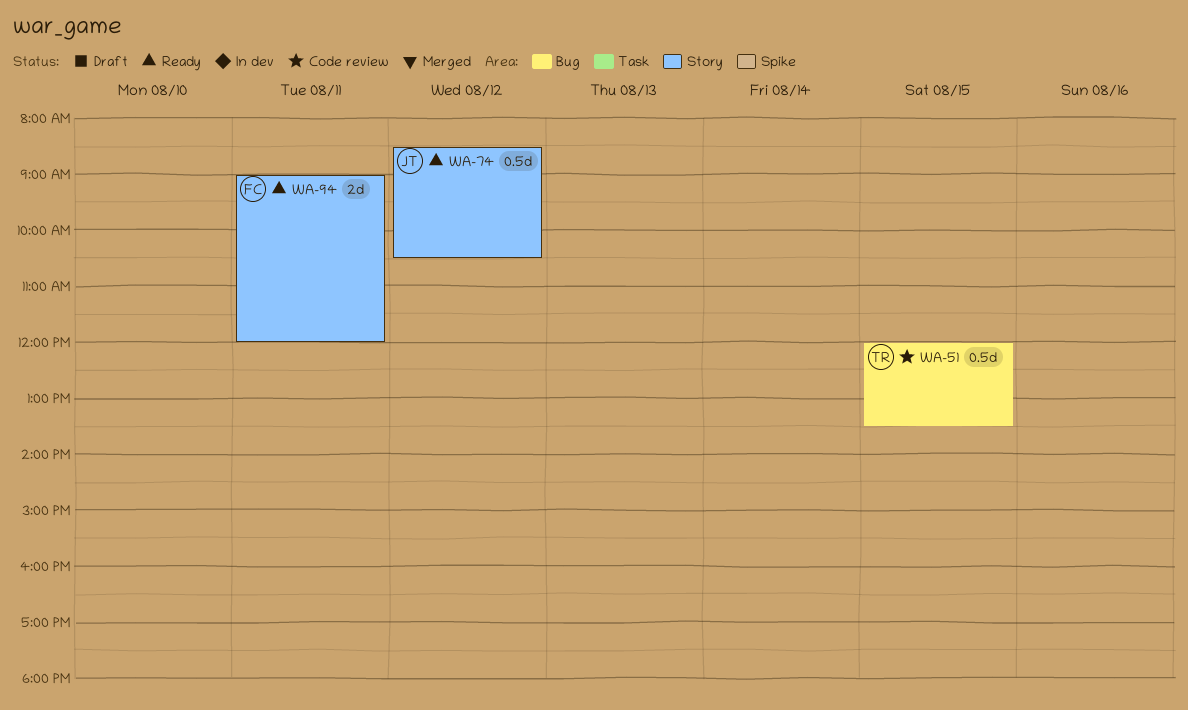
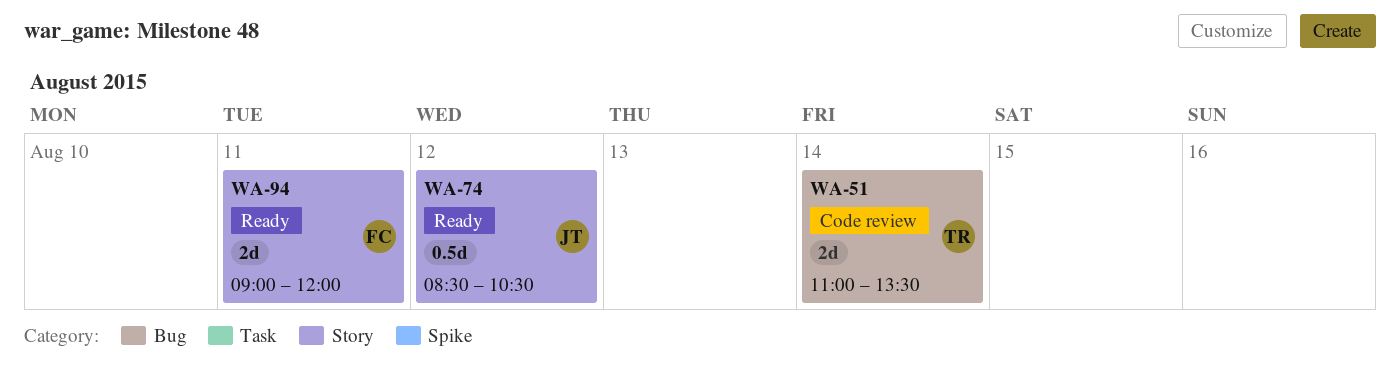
WA-51, estimate: 0.5d -> 2d
WA-51, day: Aug 15 -> Aug 14
WA-51, begins: 12:00 -> 11:00

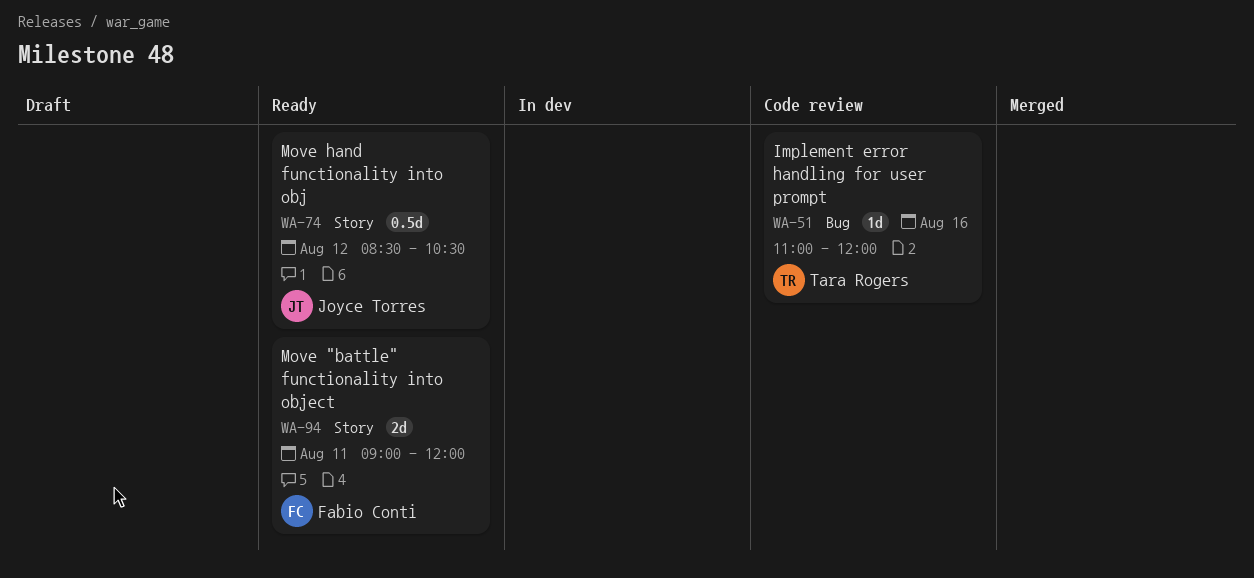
WA-51, estimate: 2d -> 1d
WA-51, day: Aug 14 -> Aug 16
WA-51, ends: 13:30 -> 12:00

